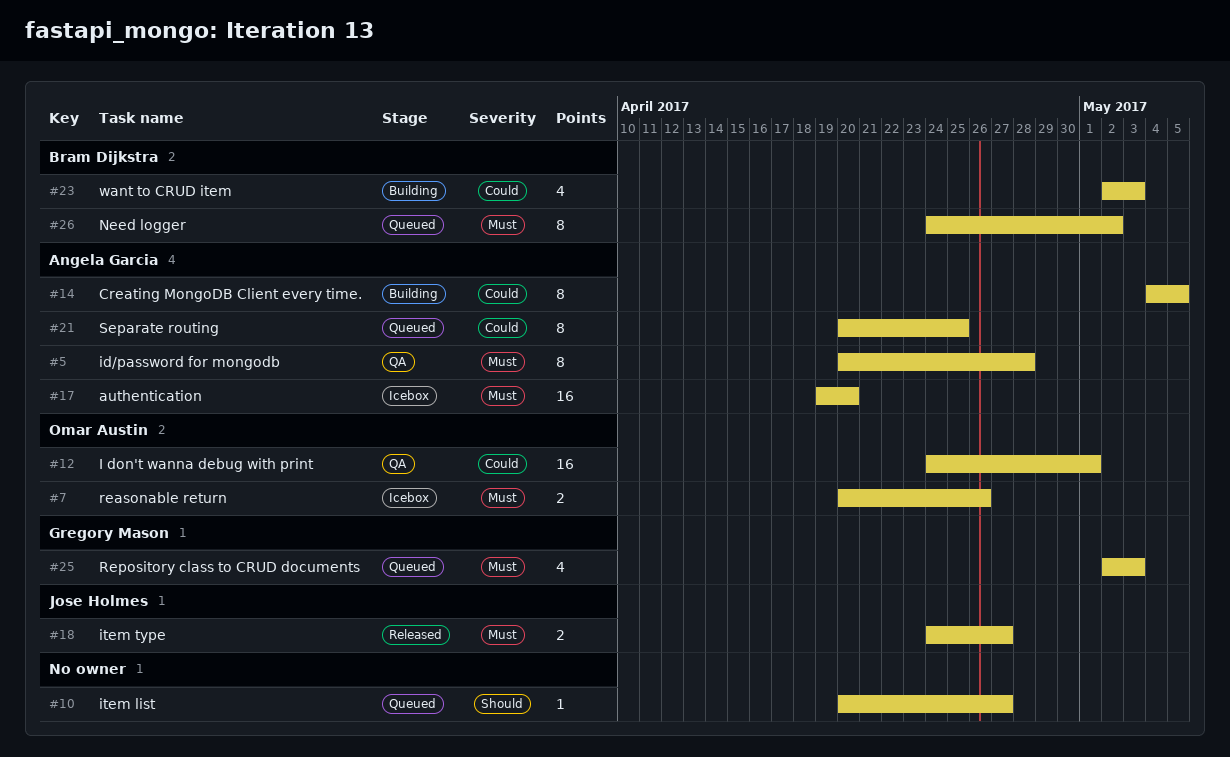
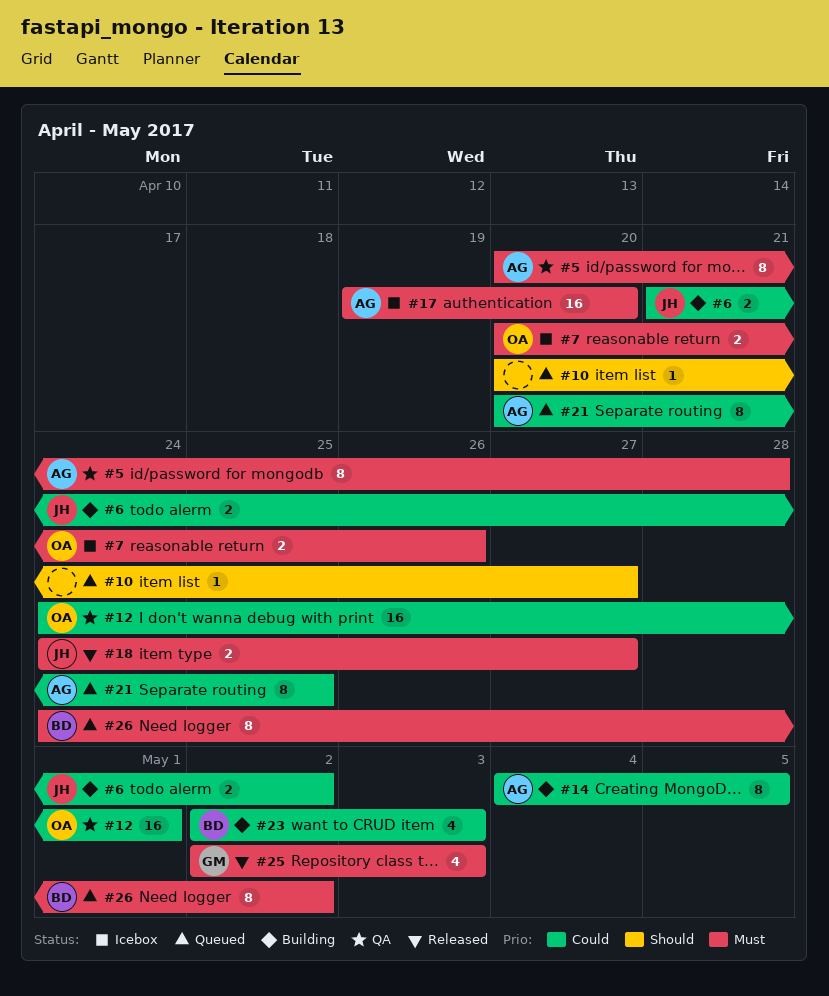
#6: none -> present
#25, status: Queued -> Released

